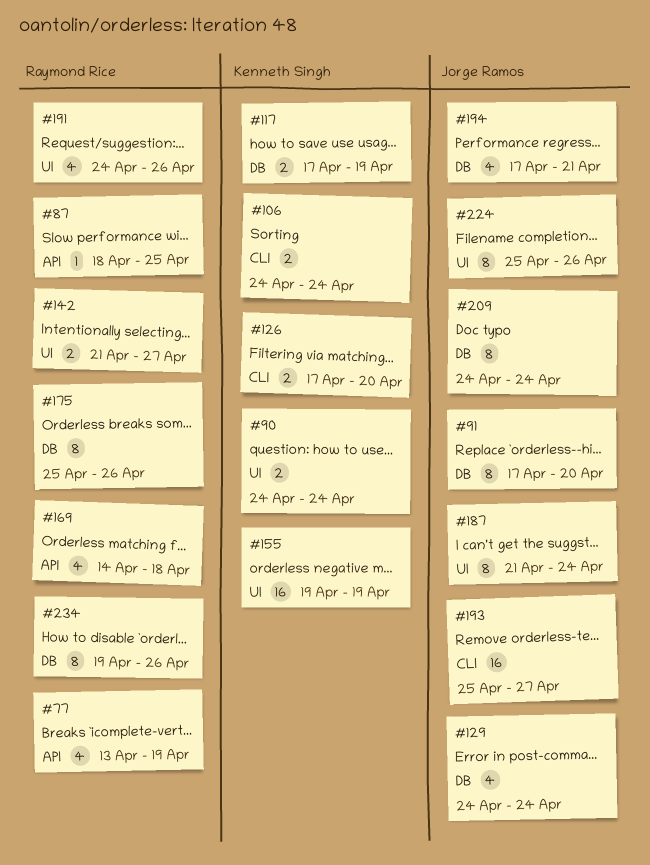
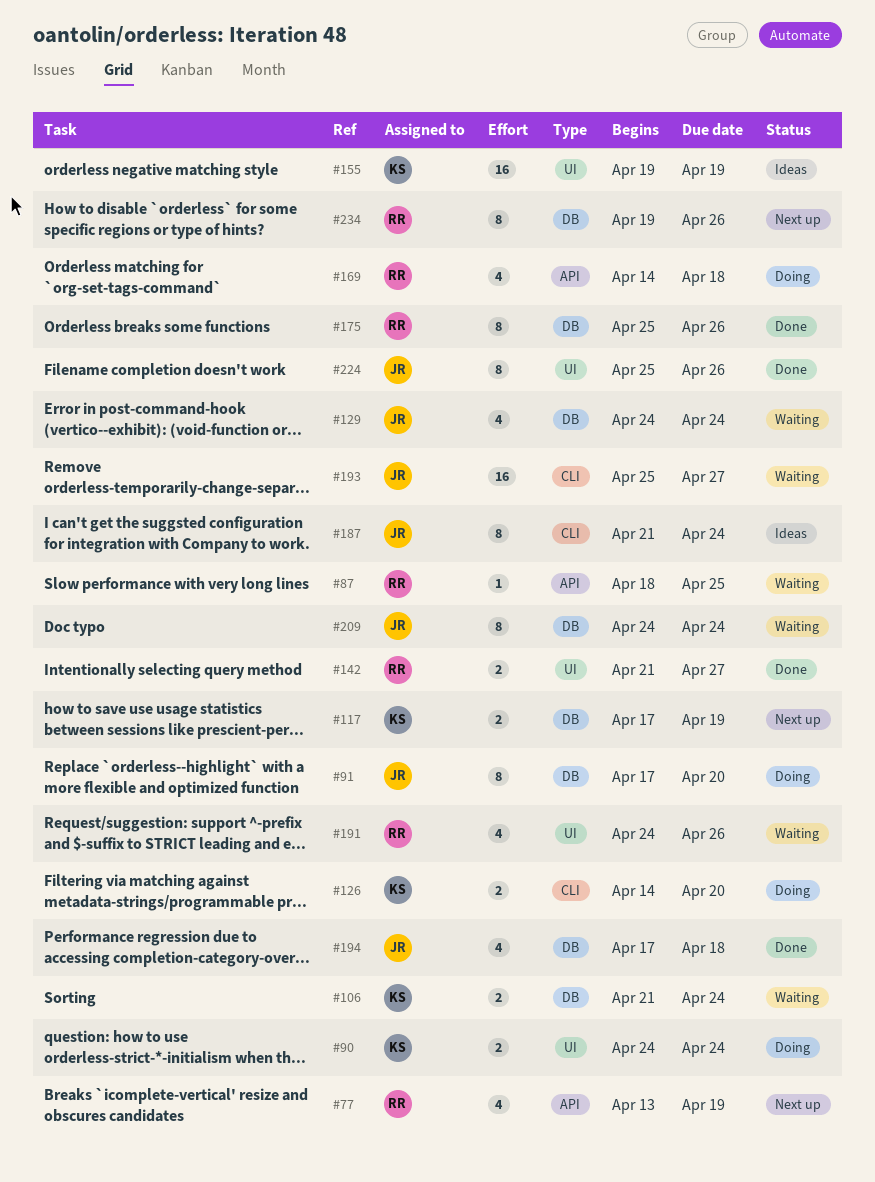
#106, label: CLI -> DB
#106, start: Apr 24 -> Apr 21
#126, start: Apr 17 -> Apr 14
#187, label: UI -> CLI
#194, due: Apr 21 -> Apr 18

